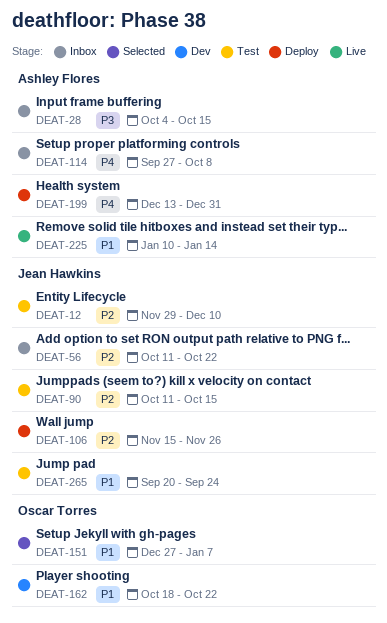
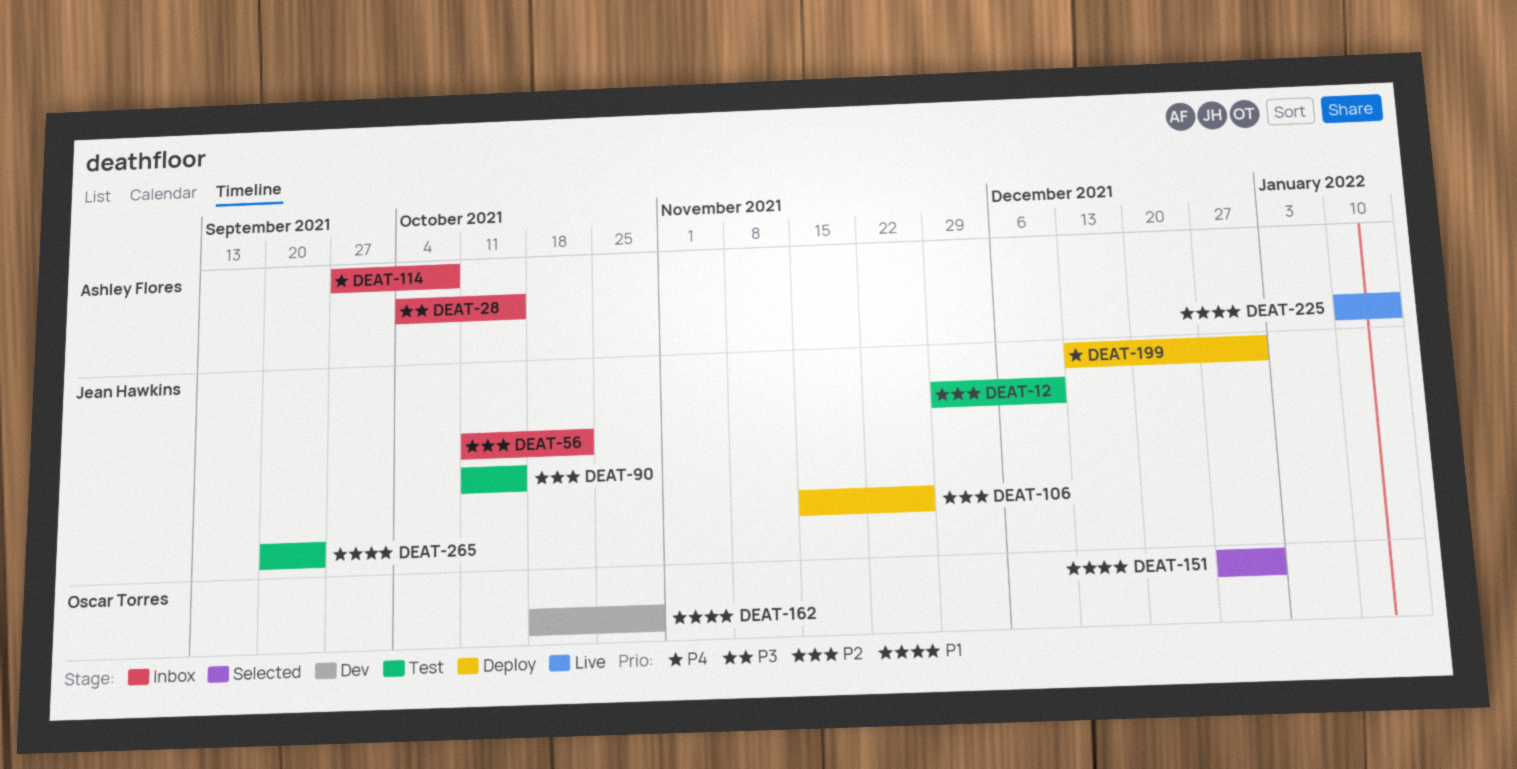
DEAT-151, due: Jan 7 -> Dec 31
DEAT-162, due: Oct 22 -> Oct 29
DEAT-199, owner: Ashley Flores -> Jean Hawkins

